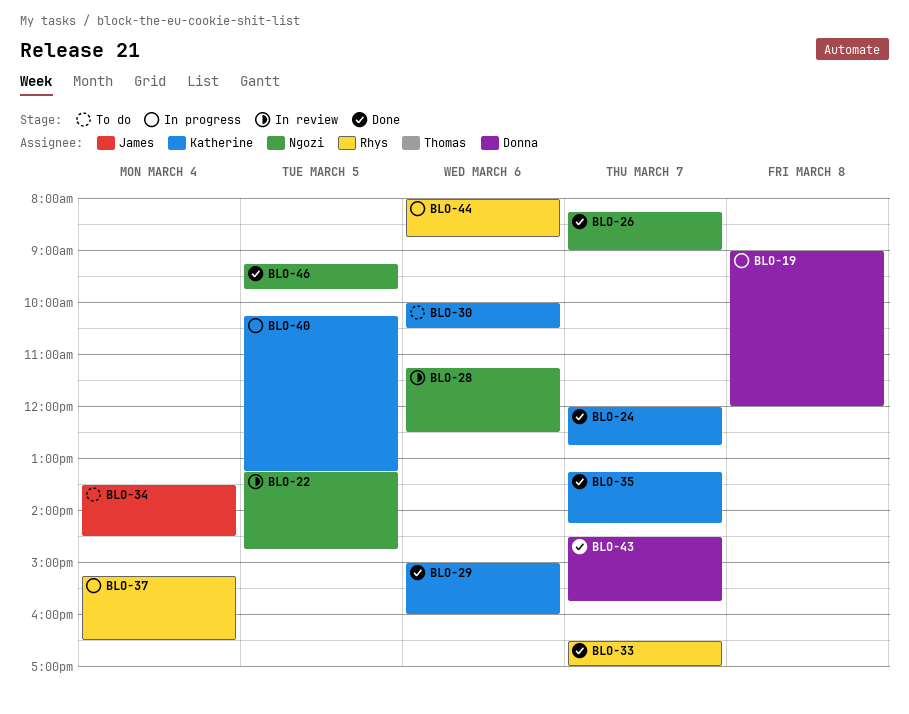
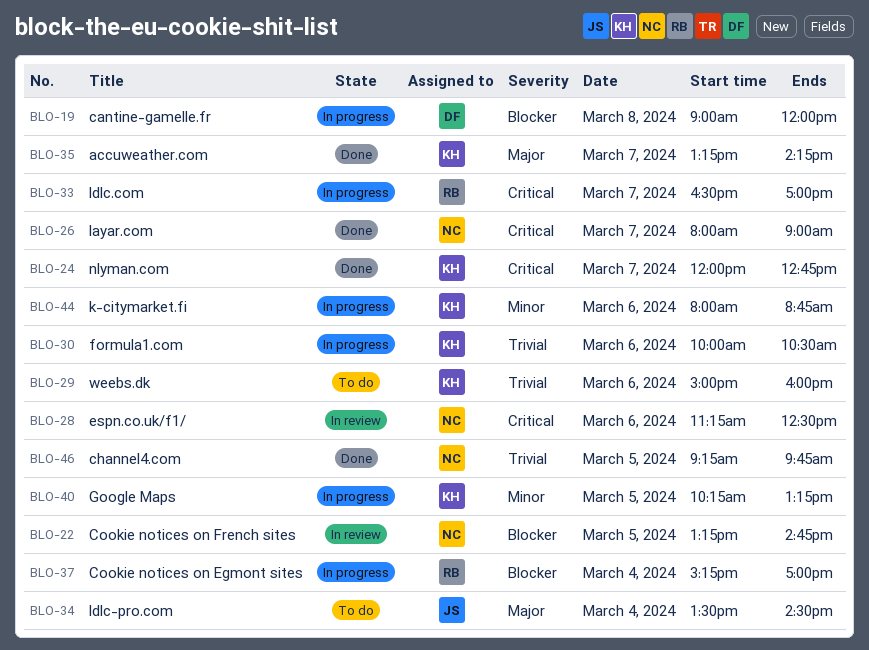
BLO-26, begins: 08:15 -> 08:00
BLO-29, status: Done -> To do
BLO-30, status: To do -> In progress
BLO-33, status: Done -> In progress
BLO-37, ends: 16:30 -> 17:00
BLO-43: present -> none
BLO-44, owner: Rhys -> Katherine

